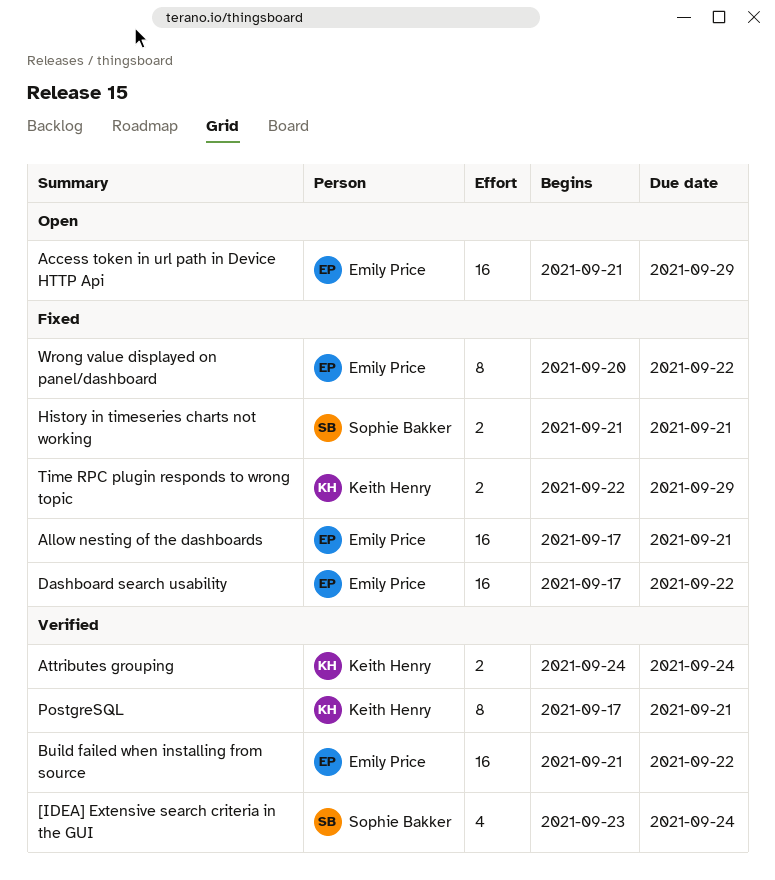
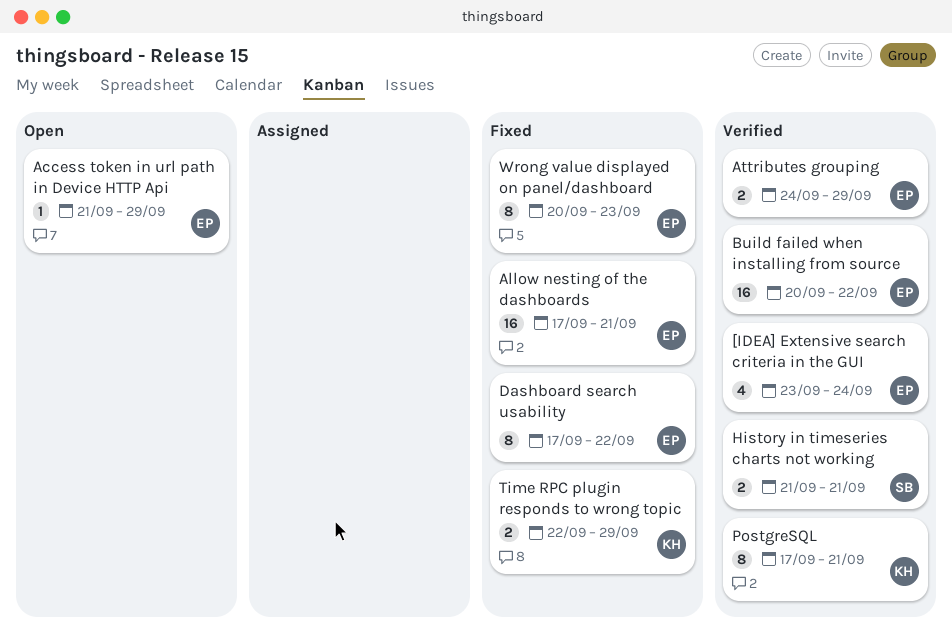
[IDEA] Extensive search criteria in the GUI, owner: Sophie Bakker -> Emily Price
Access token in url path in Device HTTP Api, estimate: 16 -> 1
Attributes grouping, owner: Keith Henry -> Emily Price
Attributes grouping, due: Sep 24 -> Sep 29
Build failed when installing from source, start: Sep 21 -> Sep 20
Dashboard search usability, estimate: 16 -> 8
History in timeseries charts not working, status: Fixed -> Verified
Wrong value displayed on panel/dashboard, due: Sep 22 -> Sep 23

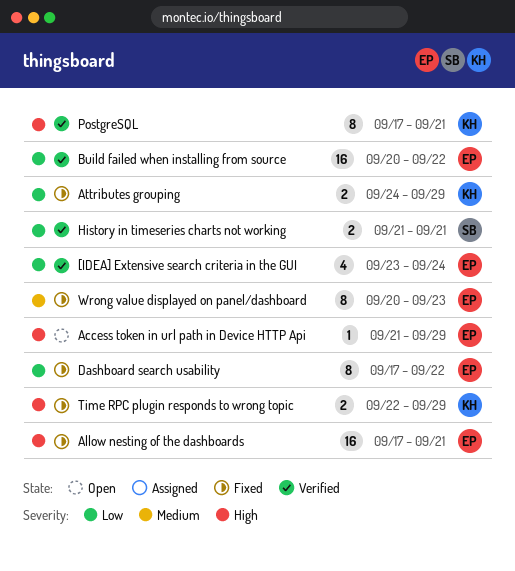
Attributes grouping, status: Verified -> Fixed
Attributes grouping, owner: EP -> KH

